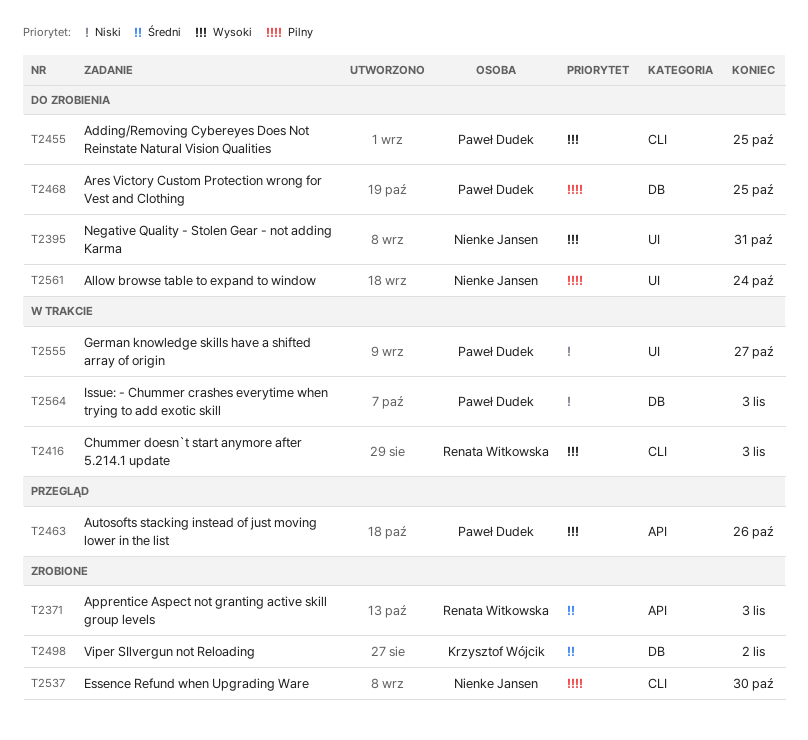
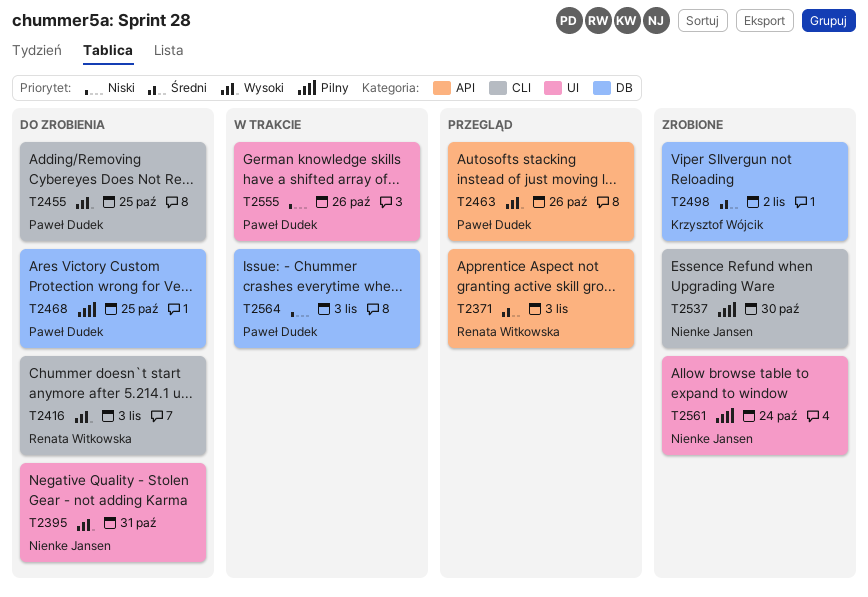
T2371, status: Zrobione -> Przegląd
T2416, status: W trakcie -> Do zrobienia
T2555, due: Oct 27 -> Oct 26
T2561, status: Do zrobienia -> Zrobione

